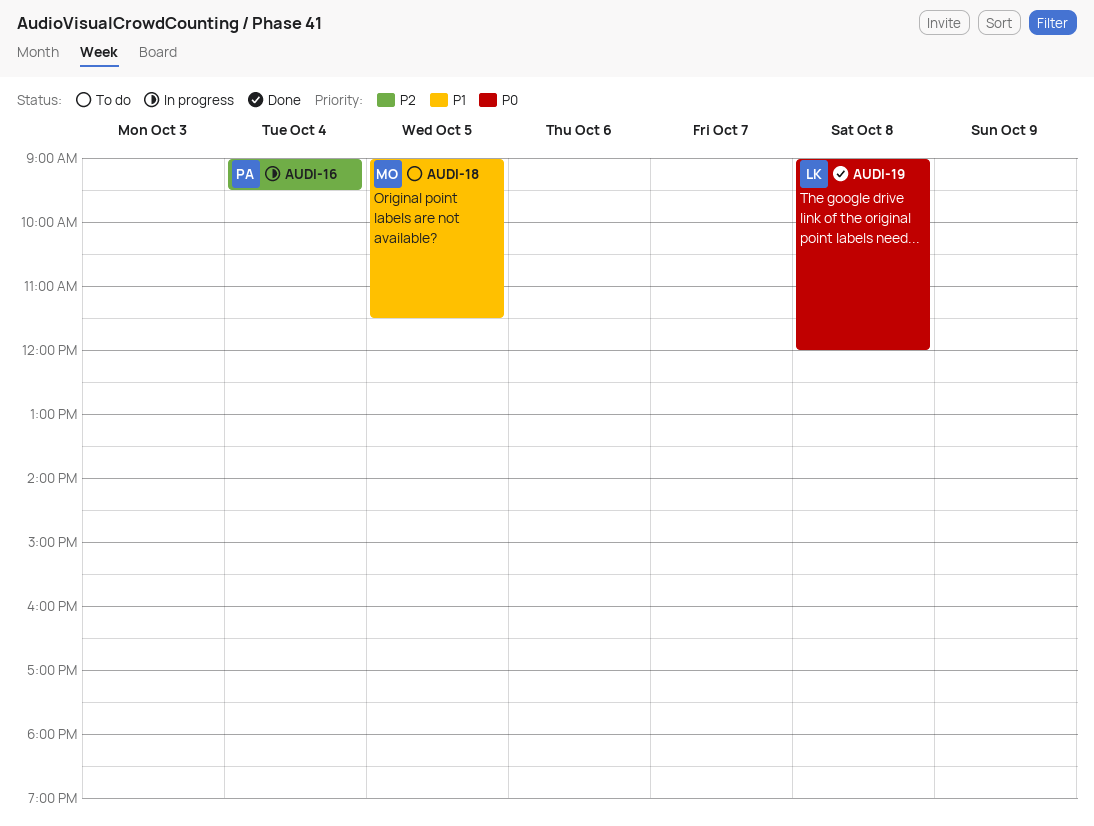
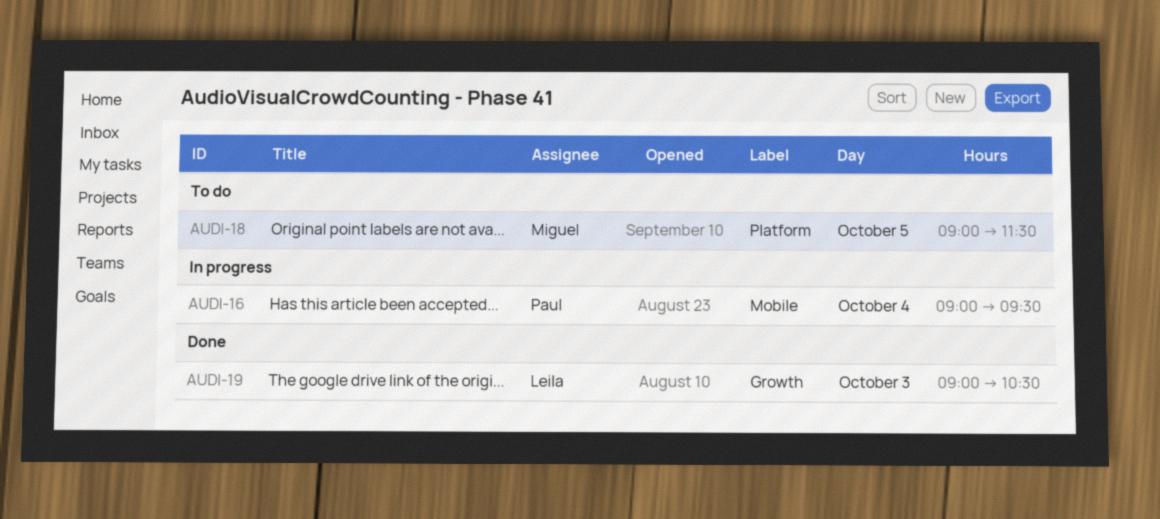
AUDI-19, day: Oct 8 -> Oct 3
AUDI-19, ends: 12:00 -> 10:30

